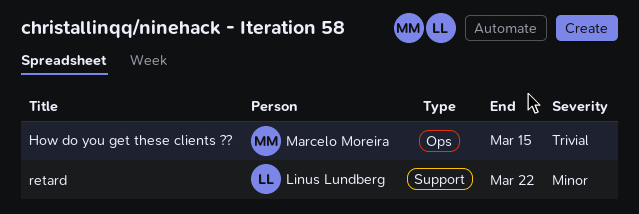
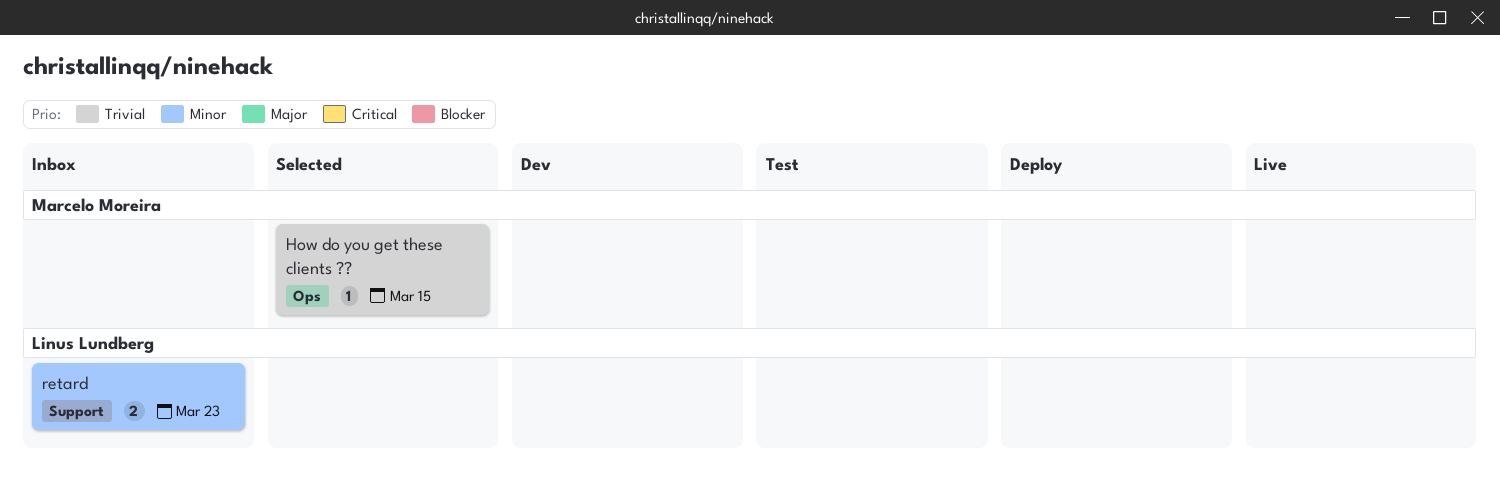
retard, due: Mar 22 -> Mar 23

